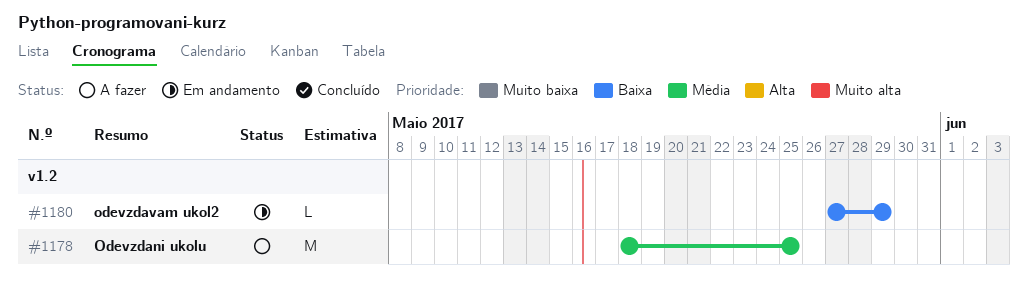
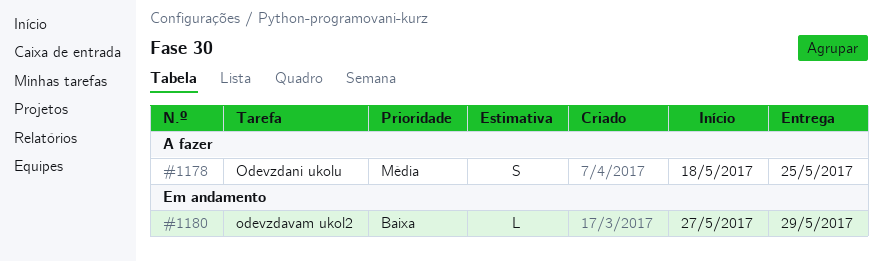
#1178, estimate: M -> S

